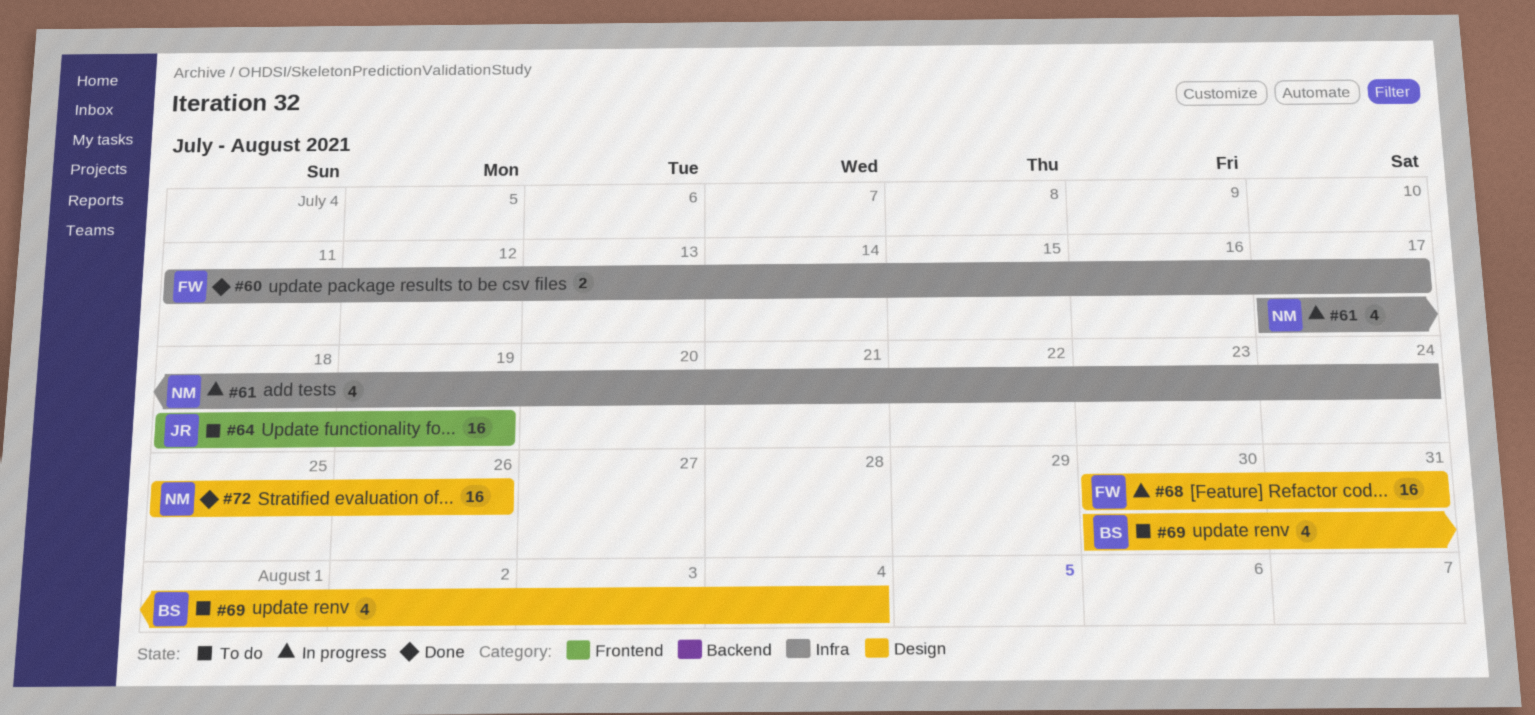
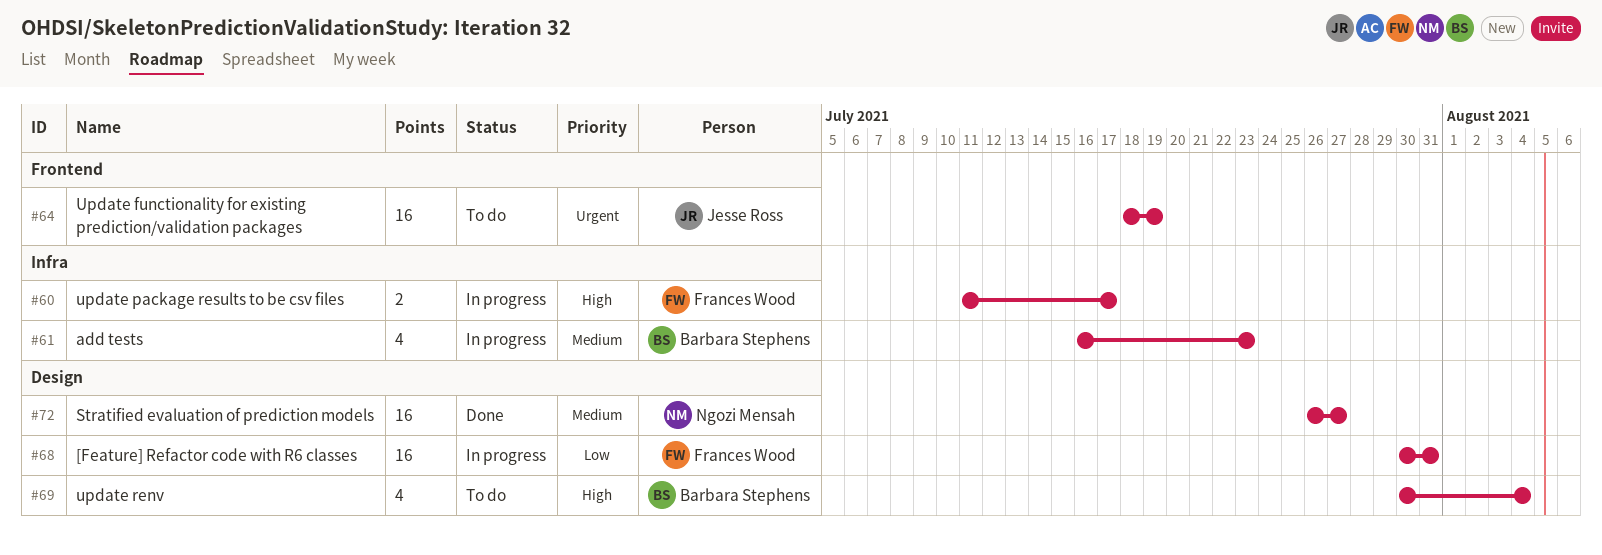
#60, status: Done -> In progress
#61, owner: Ngozi Mensah -> Barbara Stephens
#61, start: Jul 17 -> Jul 16
#61, due: Jul 24 -> Jul 23
#72, start: Jul 25 -> Jul 26
#72, due: Jul 26 -> Jul 27

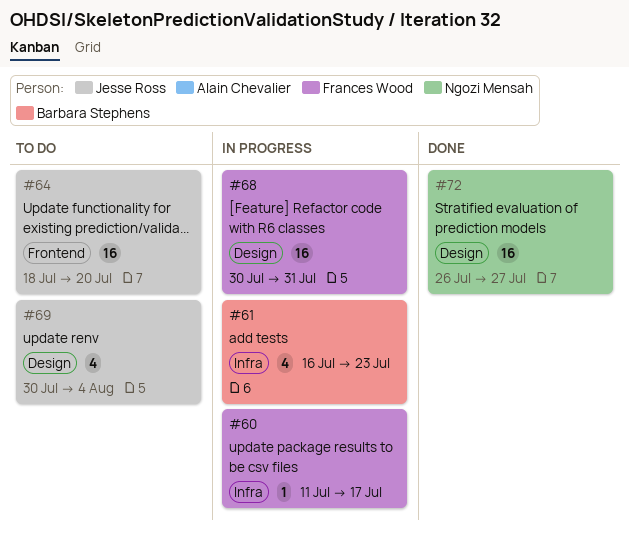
#60, estimate: 2 -> 1
#64, due: Jul 19 -> Jul 20
#69, owner: Barbara Stephens -> Jesse Ross

